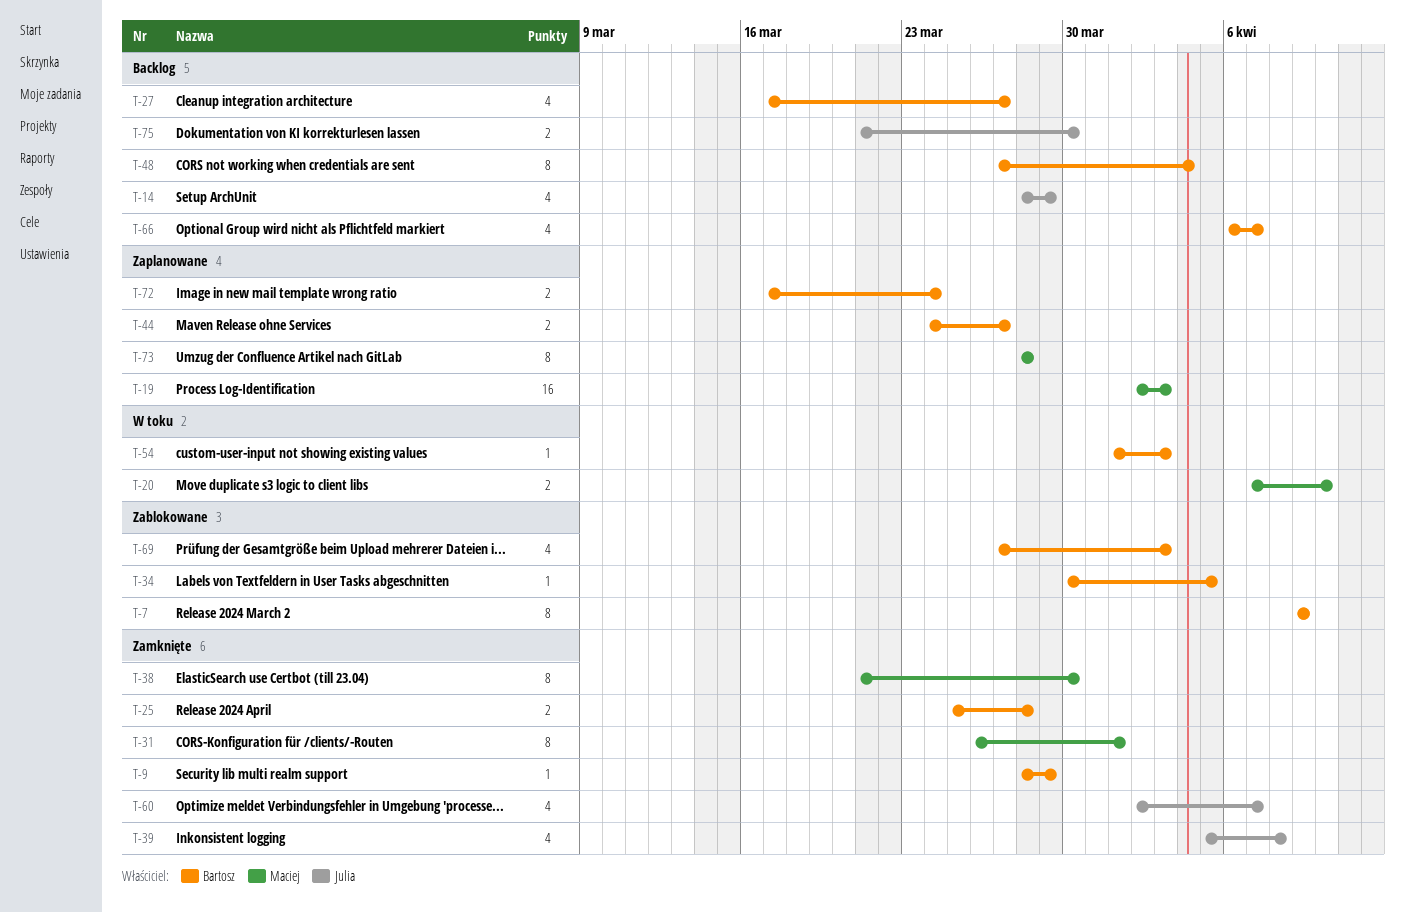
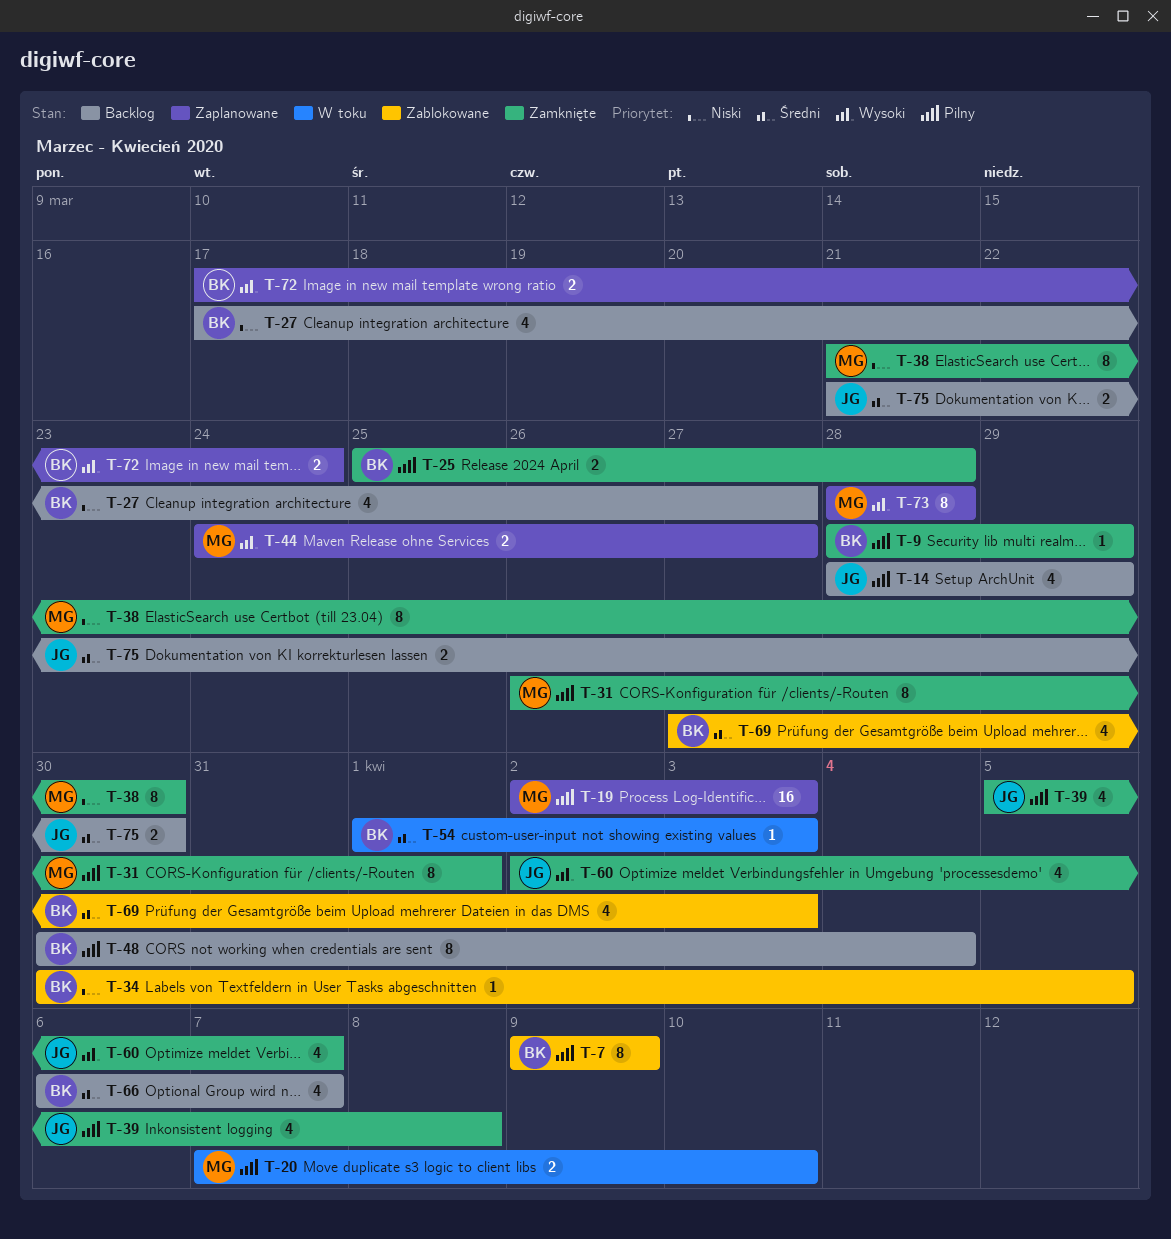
T-44, owner: Bartosz -> Maciej
T-48, start: Mar 27 -> Mar 30

